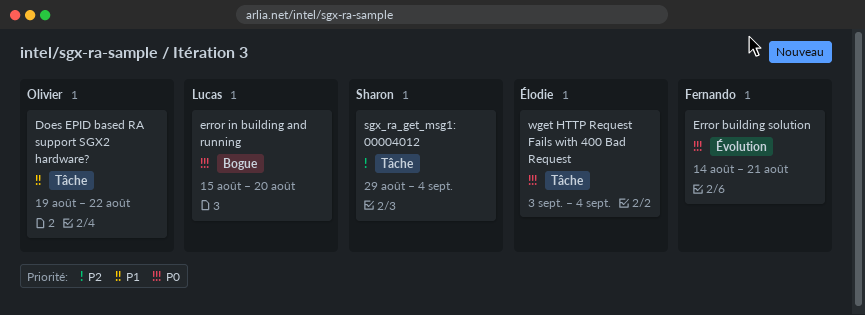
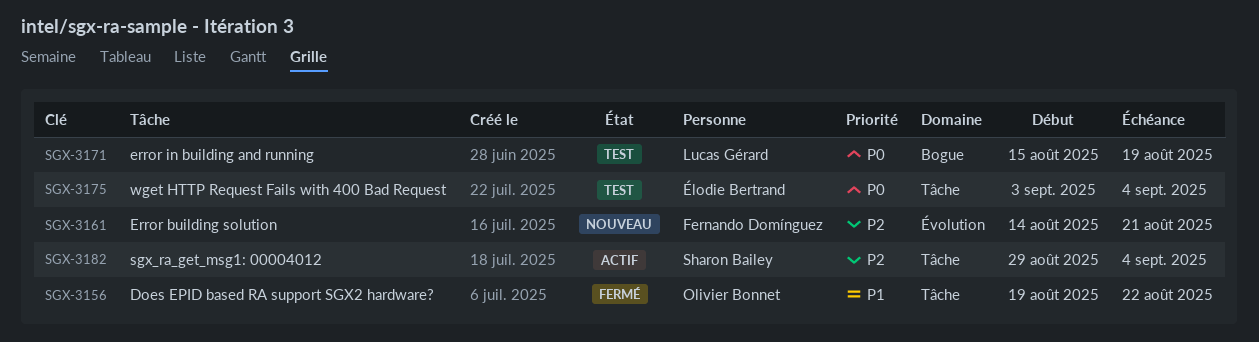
Error building solution, priority: P0 -> P2
error in building and running, due: Aug 20 -> Aug 19

